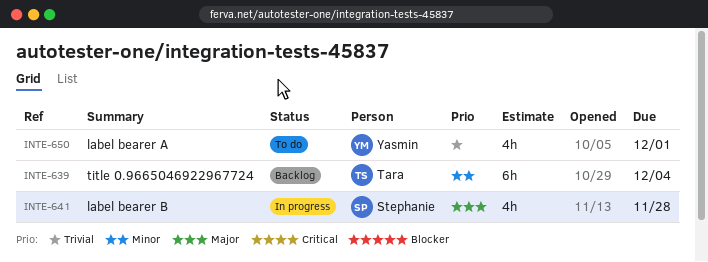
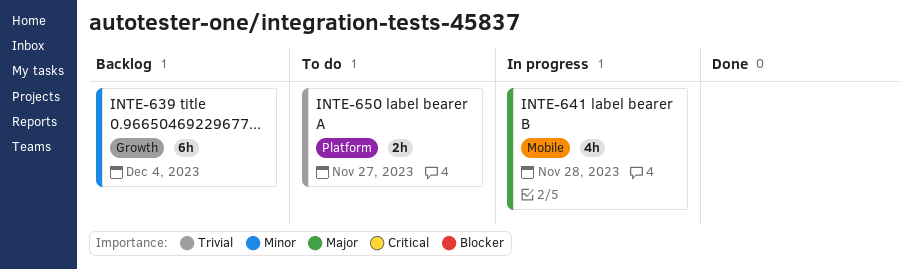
INTE-650, estimate: 4h -> 2h
INTE-650, due: Dec 1 -> Nov 27

